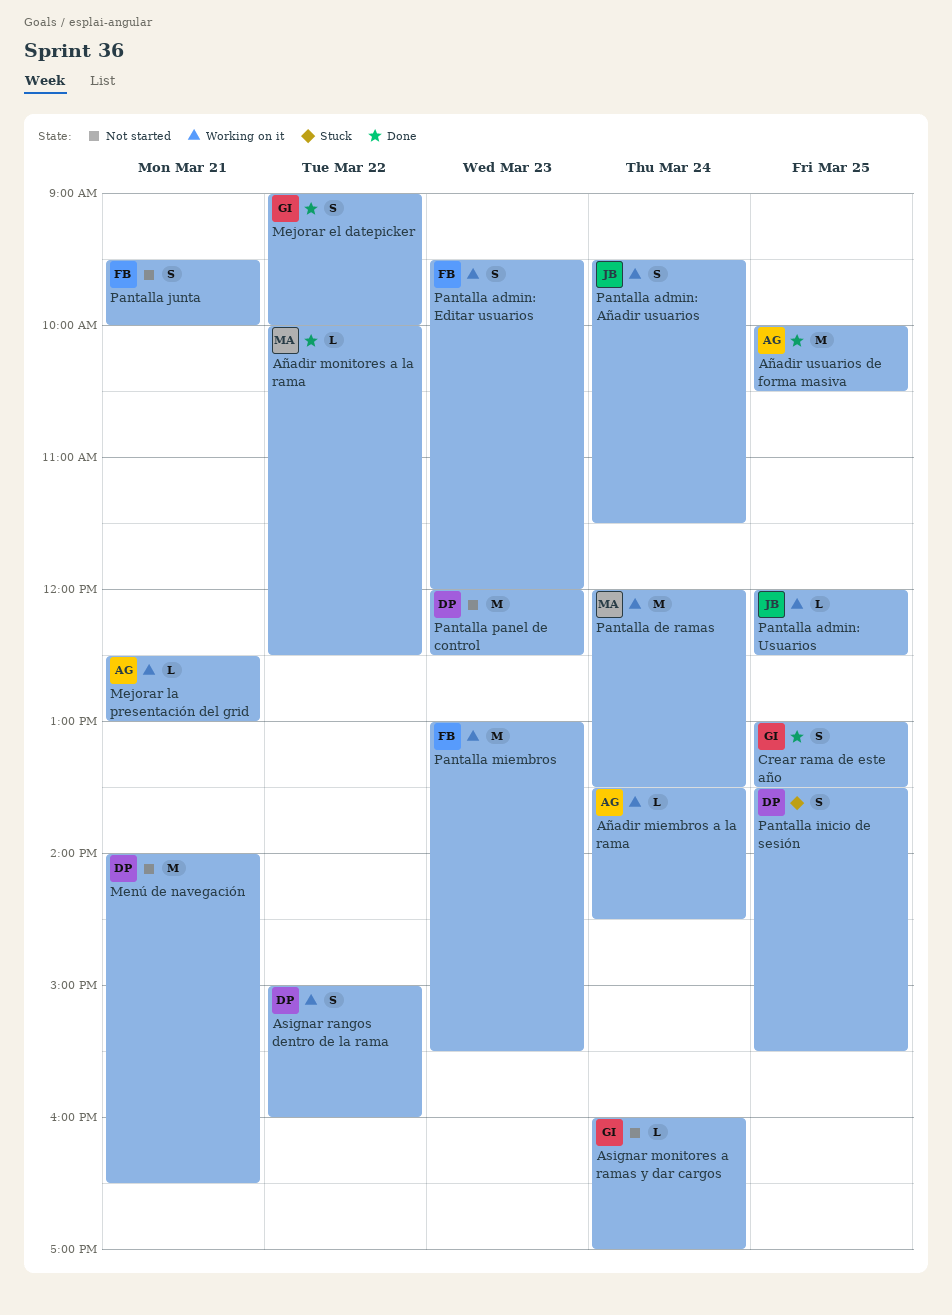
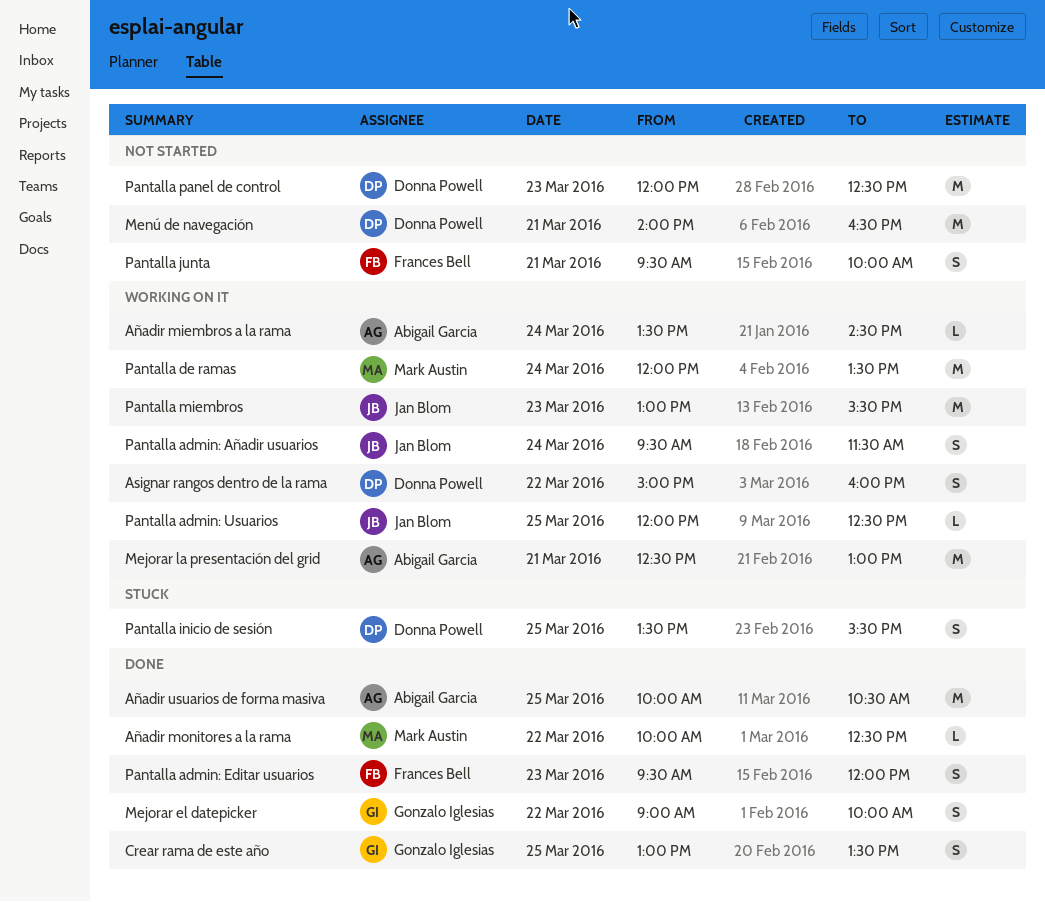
Asignar monitores a ramas y dar cargos: present -> none
Mejorar la presentación del grid, estimate: L -> M
Pantalla admin: Editar usuarios, status: Working on it -> Done
Pantalla miembros, owner: Frances Bell -> Jan Blom

